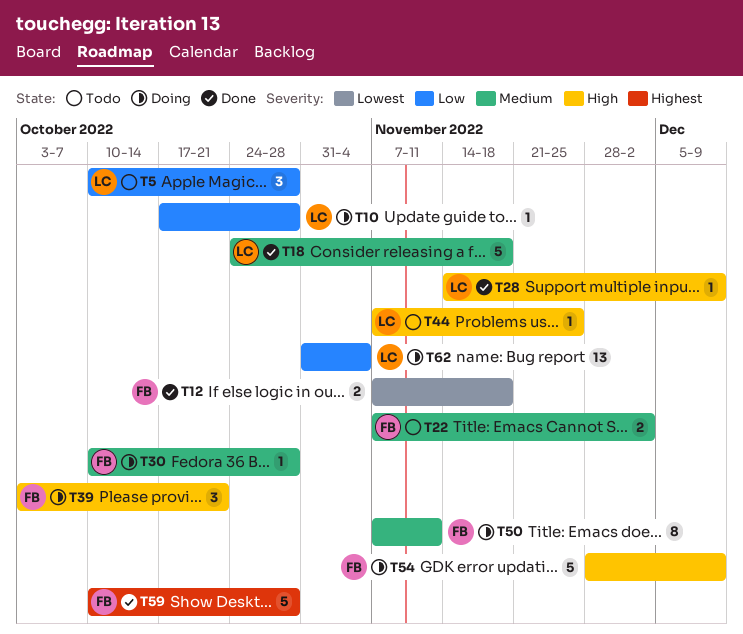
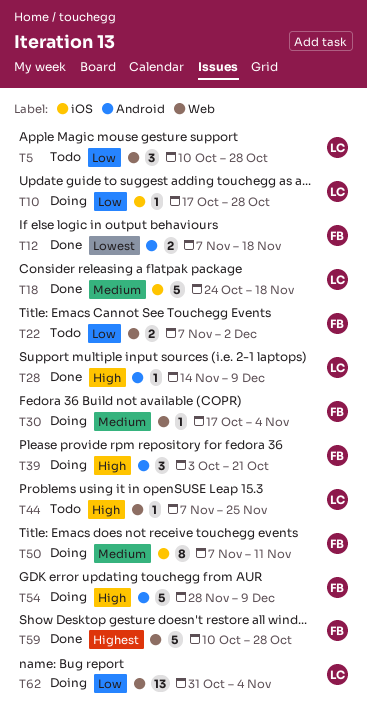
T22, priority: Medium -> Low
T30, start: Oct 10 -> Oct 17
T30, due: Oct 28 -> Nov 4

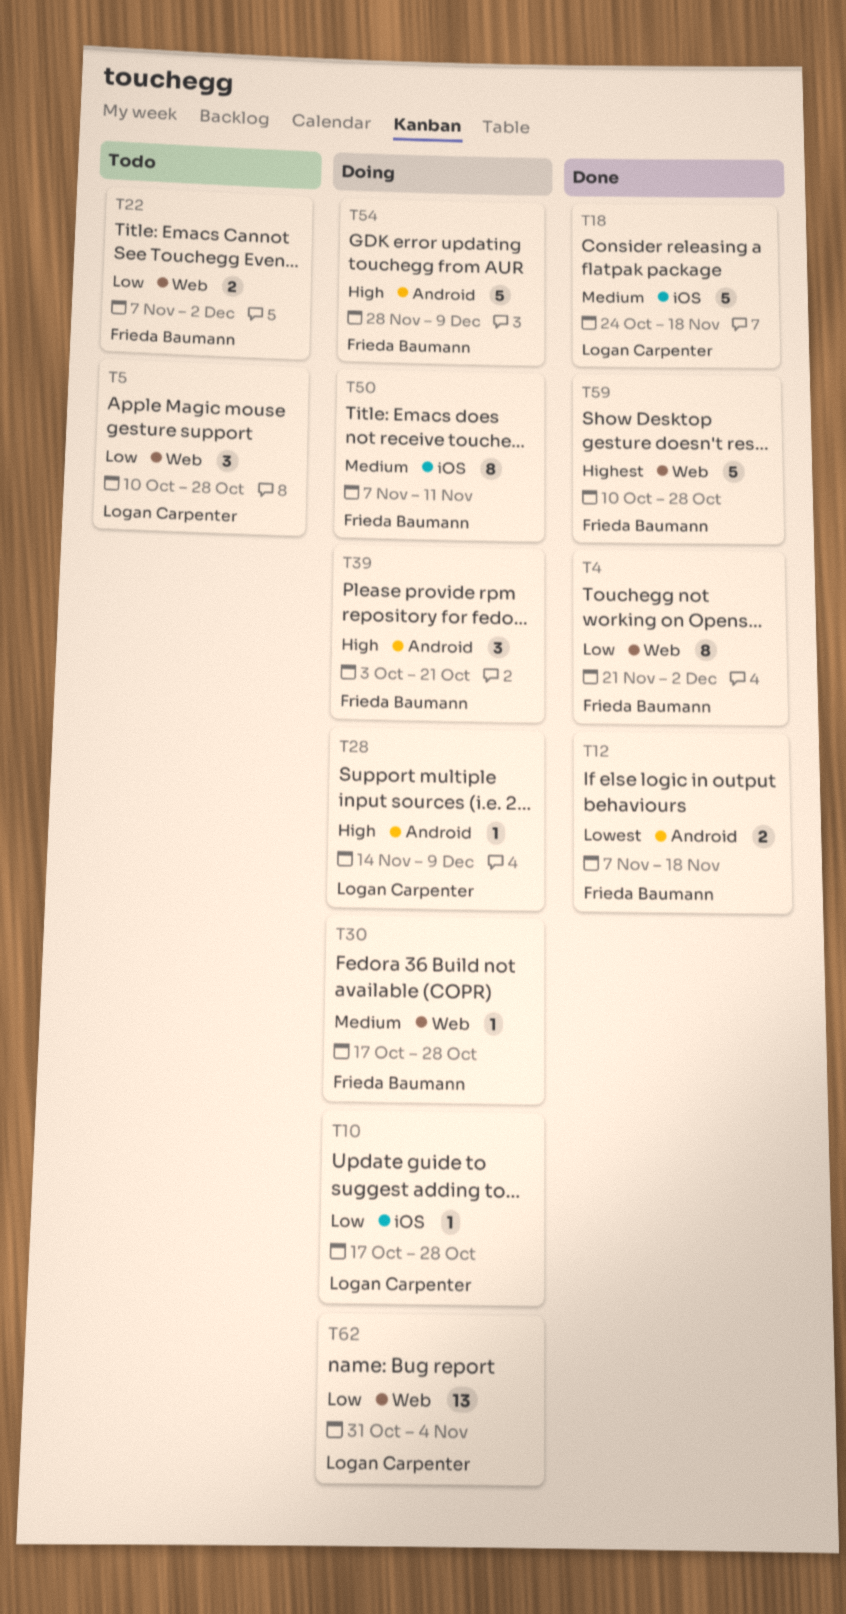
T4: none -> present
T28, status: Done -> Doing
T30, due: Nov 4 -> Oct 28
T44: present -> none

